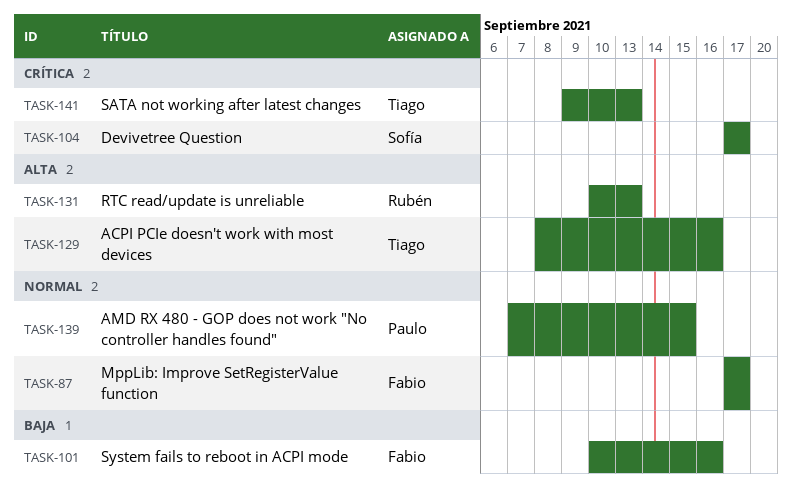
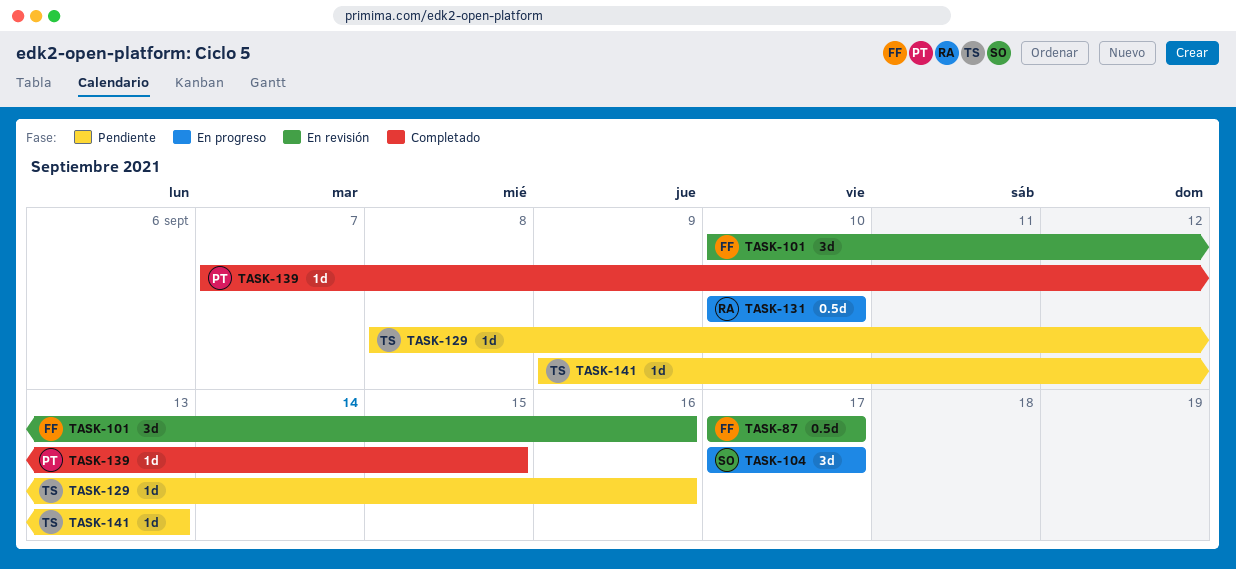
TASK-131, due: Sep 13 -> Sep 10

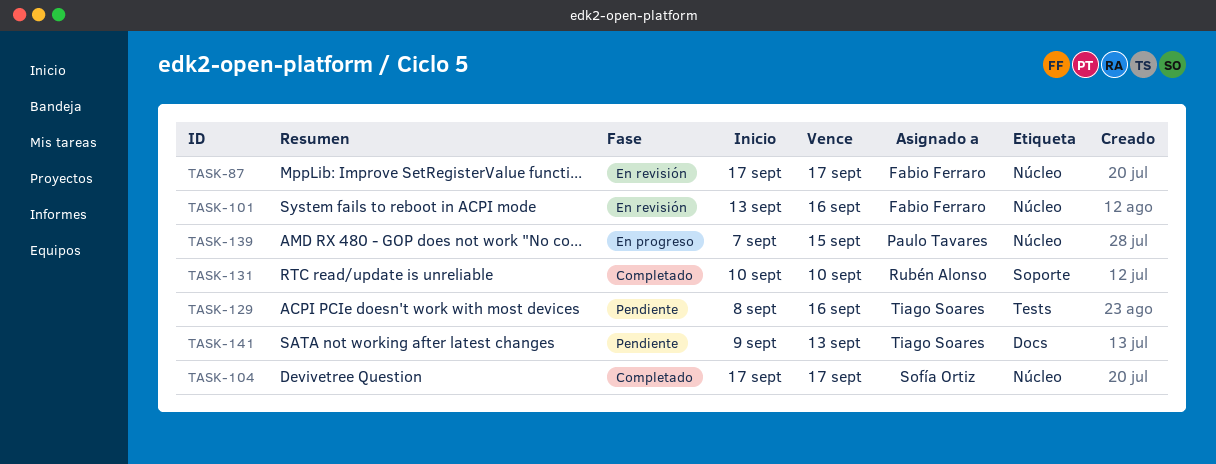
TASK-101, start: Sep 10 -> Sep 13
TASK-104, status: En progreso -> Completado
TASK-131, status: En progreso -> Completado
TASK-139, status: Completado -> En progreso

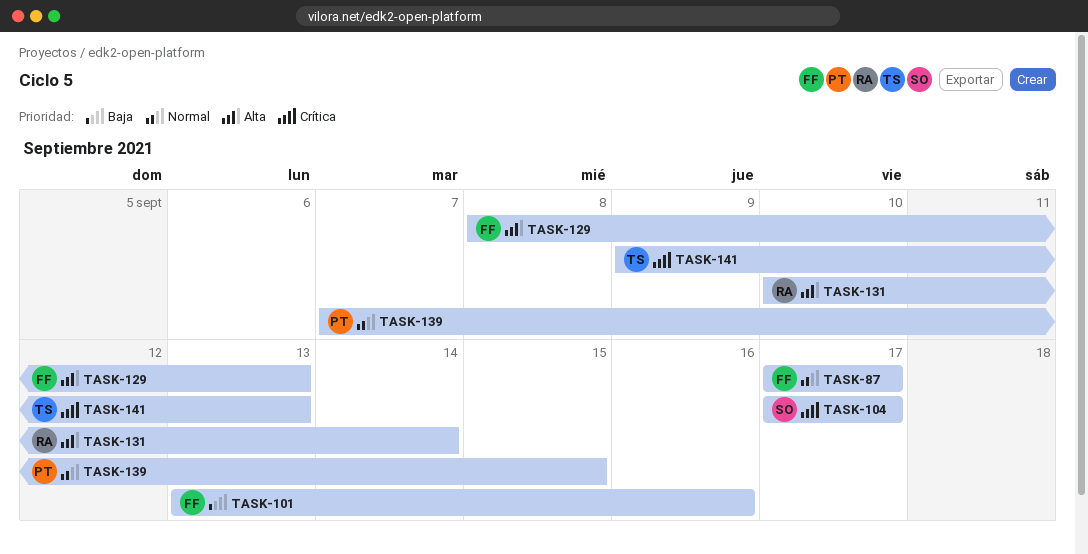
TASK-129, owner: Tiago Soares -> Fabio Ferraro
TASK-129, due: Sep 16 -> Sep 13
TASK-131, due: Sep 10 -> Sep 14

